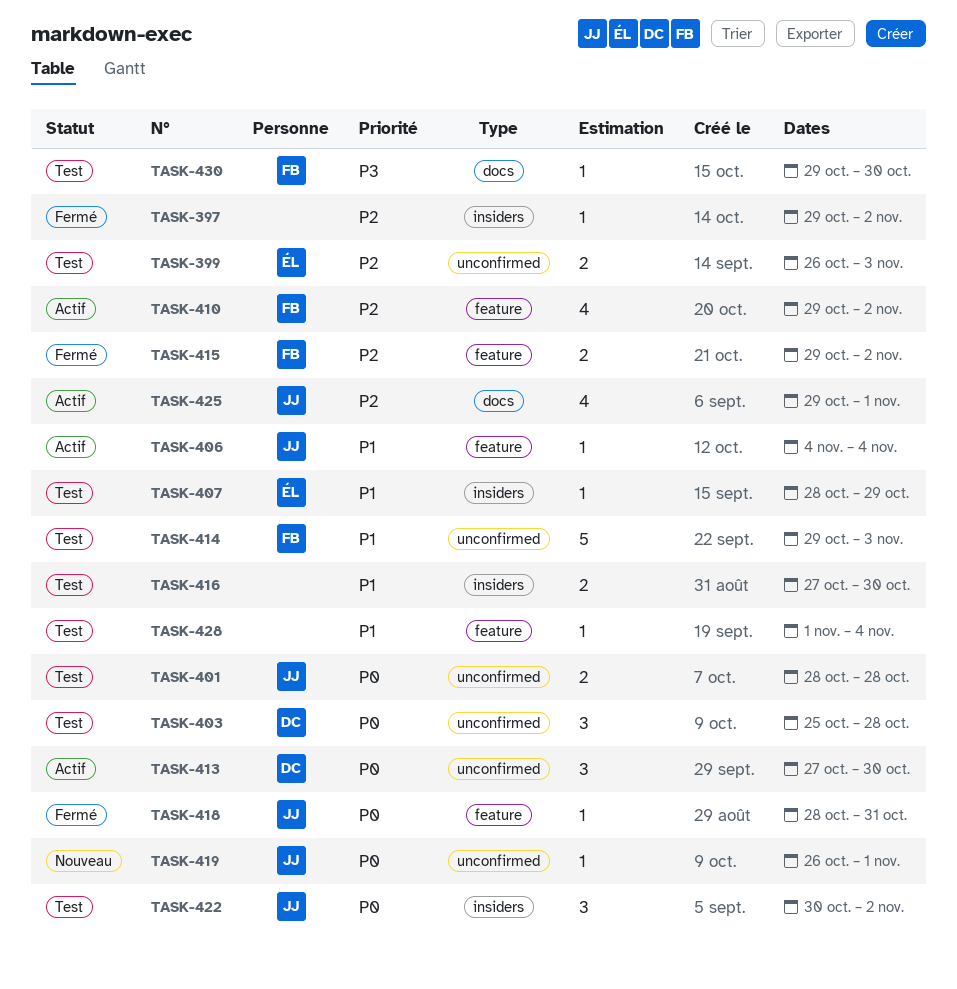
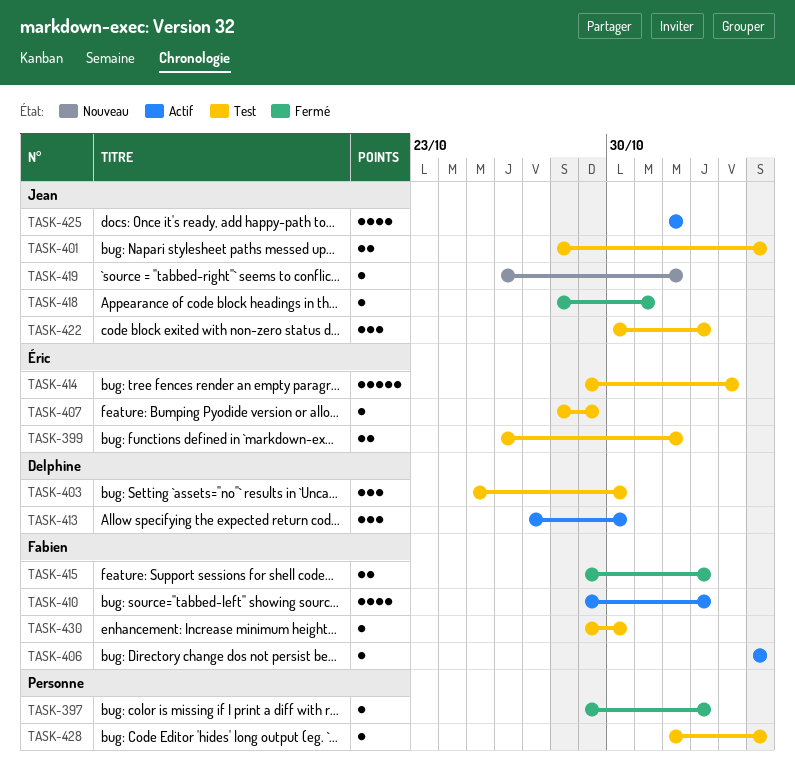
TASK-399, due: Nov 3 -> Nov 1
TASK-401, due: Oct 28 -> Nov 4
TASK-403, due: Oct 28 -> Oct 30
TASK-406, owner: Jean -> Fabien
TASK-414, owner: Fabien -> Éric
TASK-416: present -> none
TASK-425, start: Oct 29 -> Nov 1

